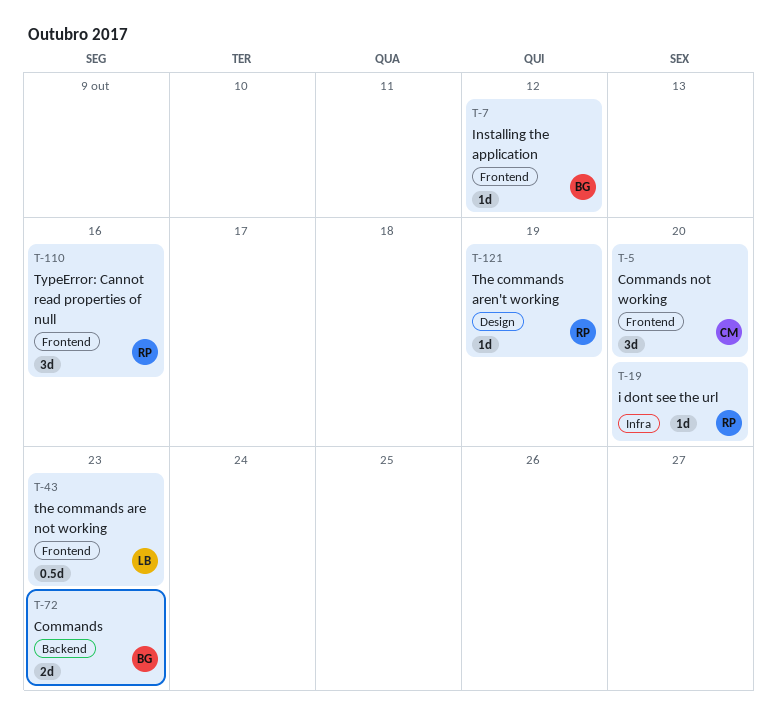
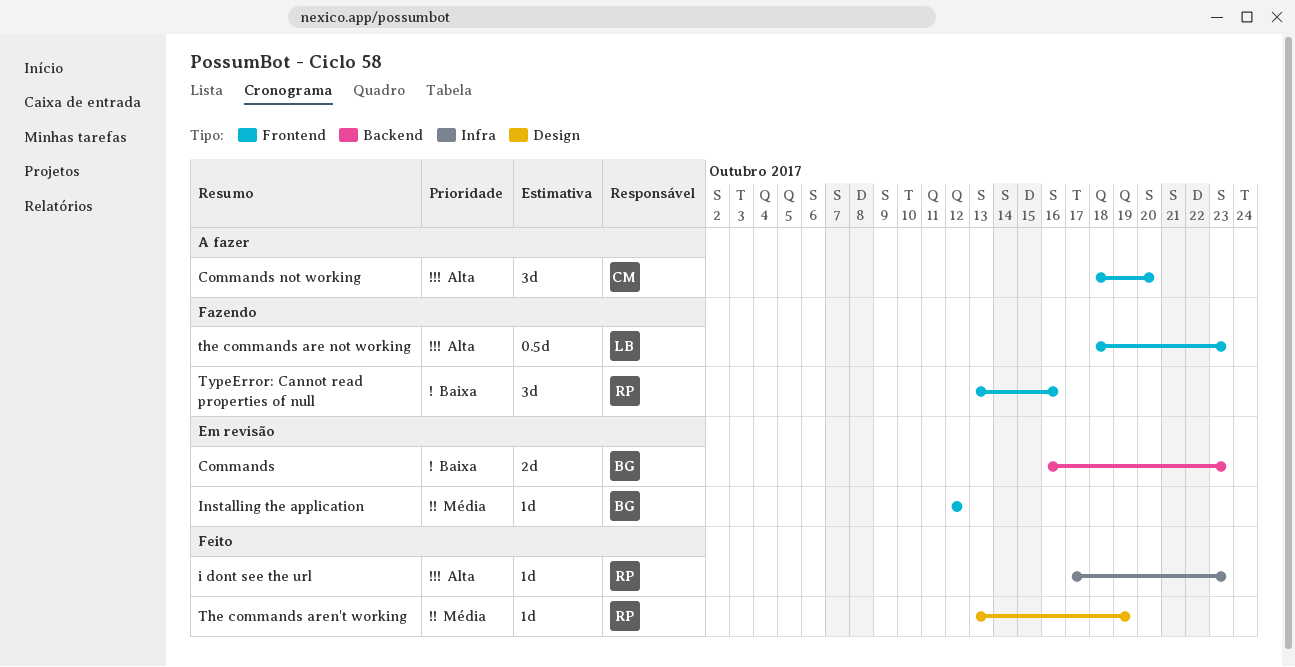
i dont see the url, due: Oct 20 -> Oct 23

